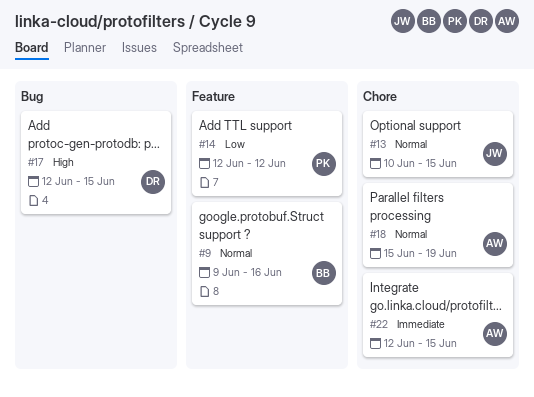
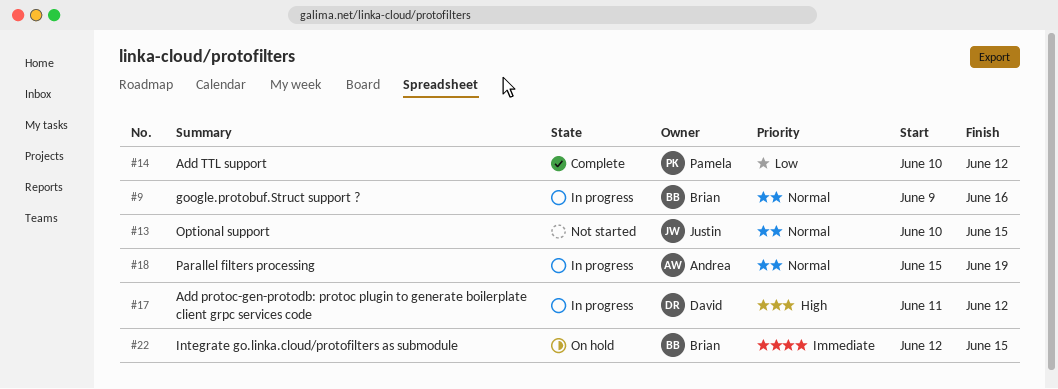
#14, start: Jun 12 -> Jun 10
#17, start: Jun 12 -> Jun 11
#17, due: Jun 15 -> Jun 12
#22, owner: Andrea -> Brian

